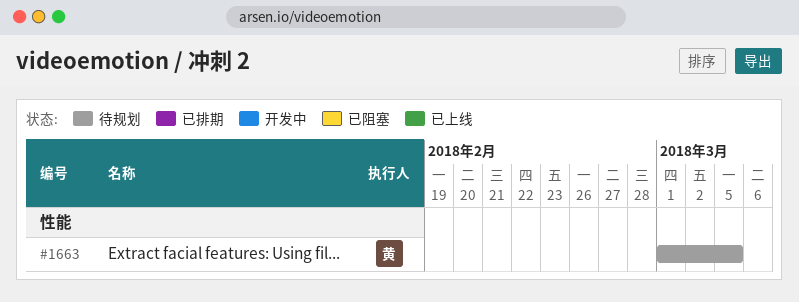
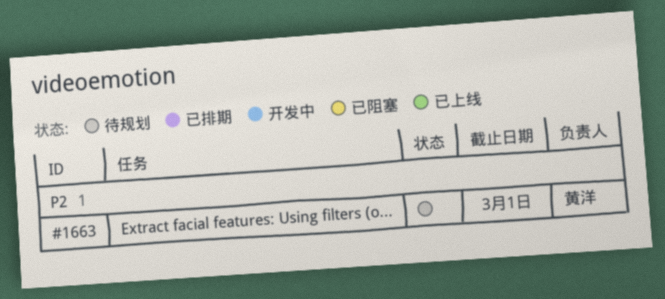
#1663, due: Mar 5 -> Mar 1

